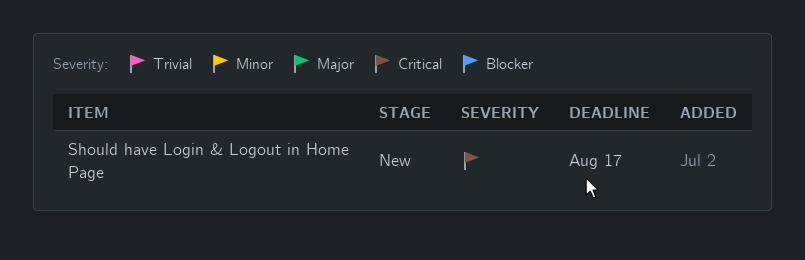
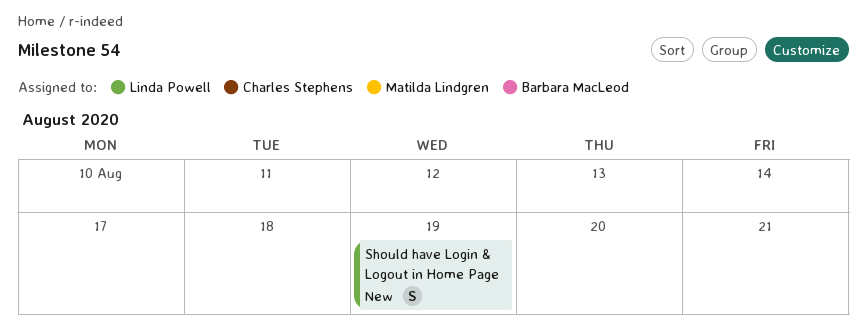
Should have Login & Logout in Home Page, due: Aug 17 -> Aug 19

